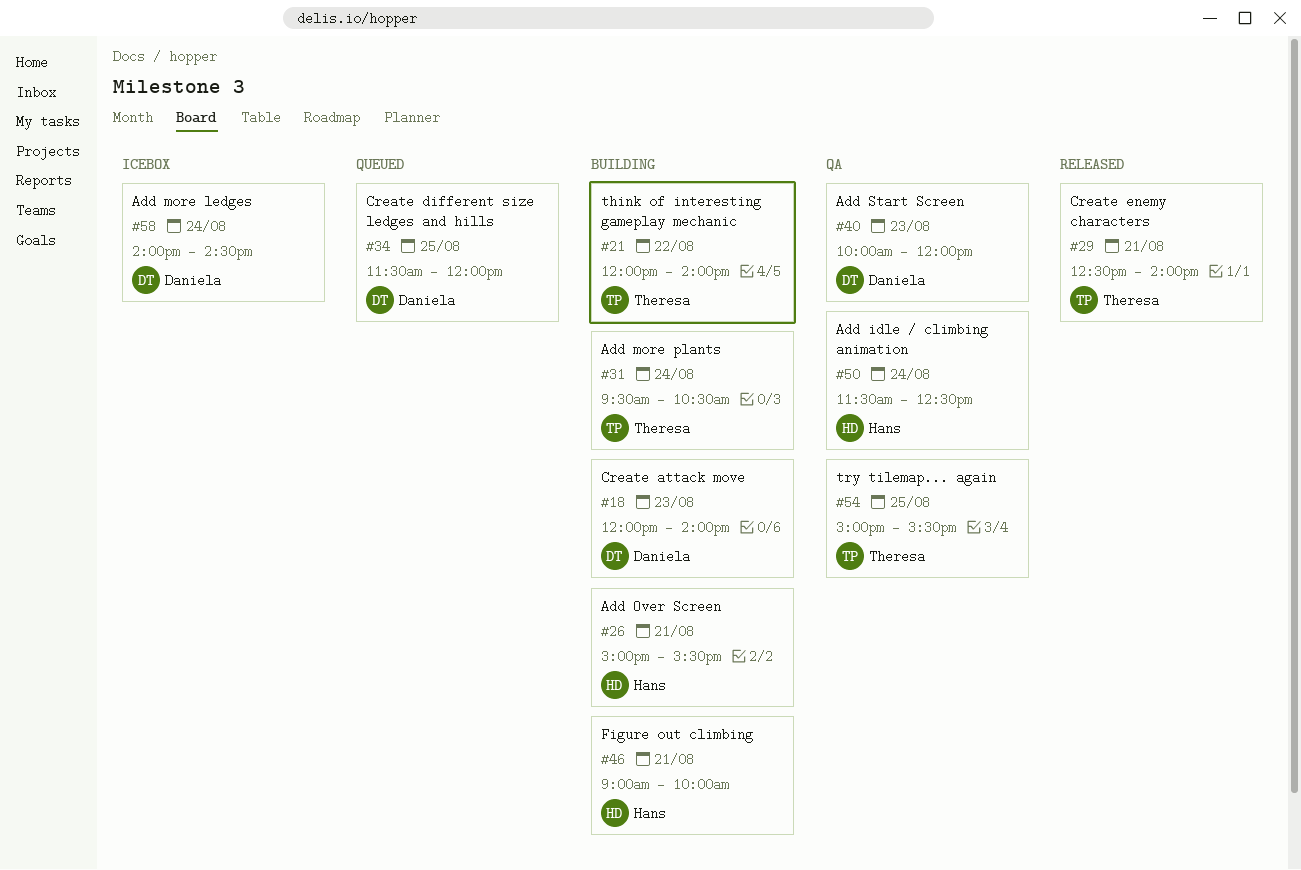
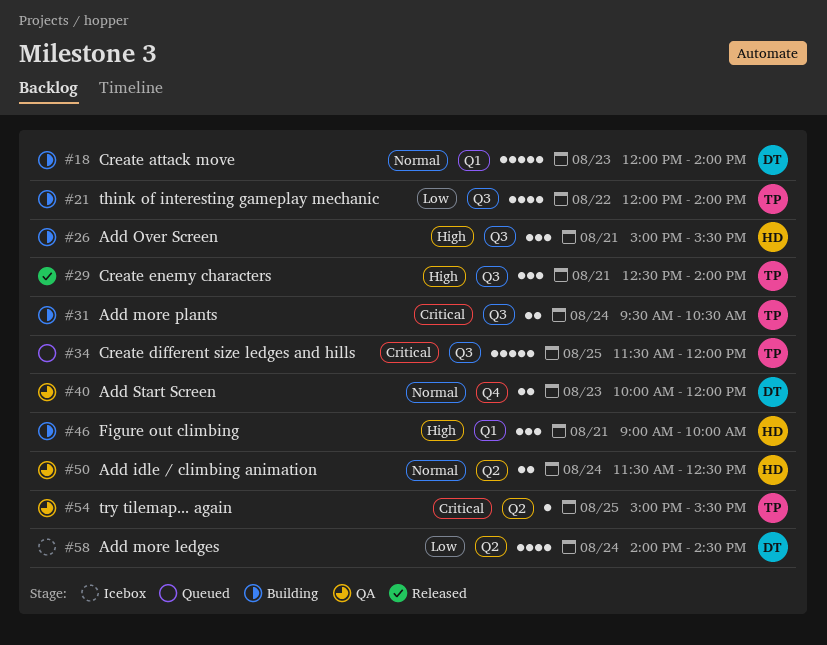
#34, owner: Daniela -> Theresa

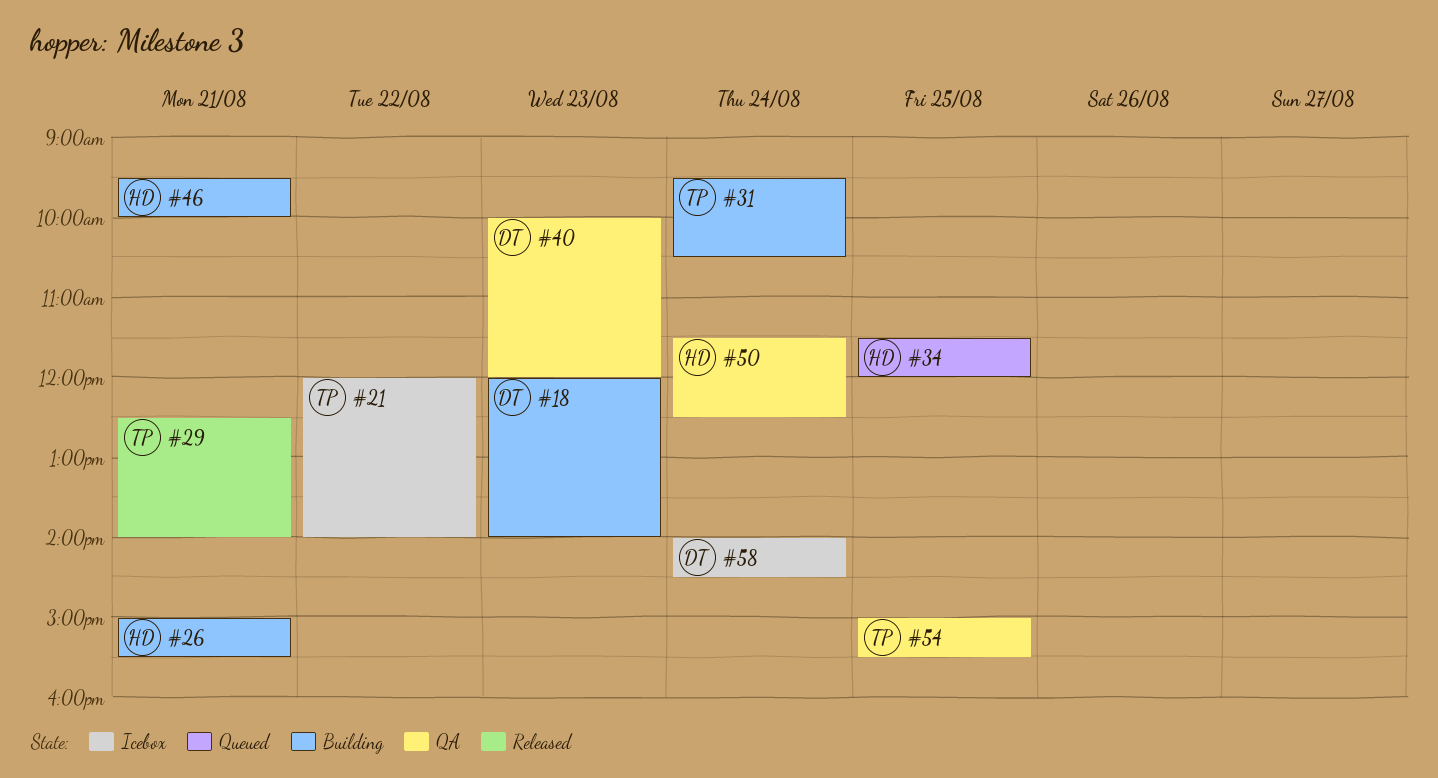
#21, status: Building -> Icebox
#34, owner: TP -> HD
#46, begins: 09:00 -> 09:30

